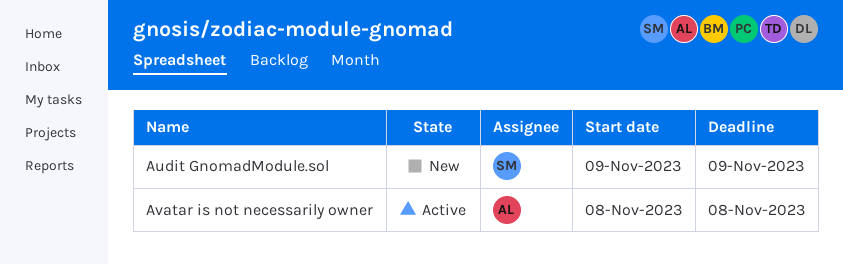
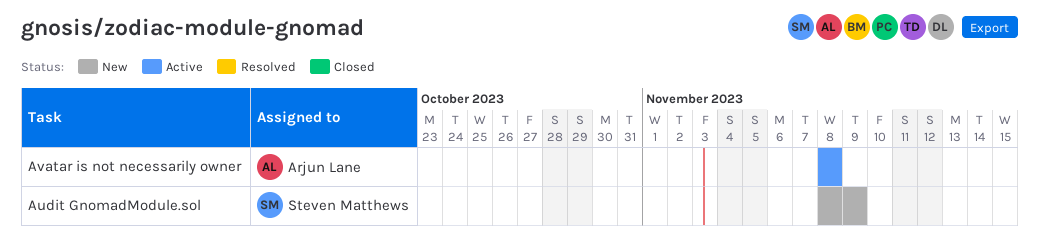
Audit GnomadModule.sol, start: Nov 9 -> Nov 8

